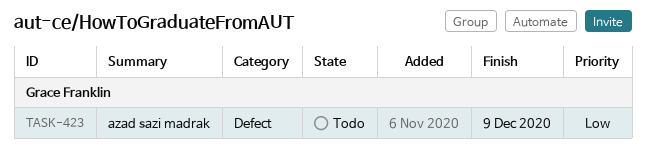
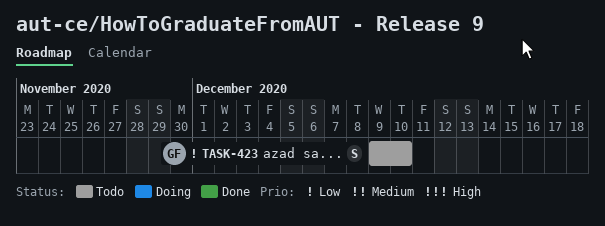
TASK-423, due: Dec 9 -> Dec 10

